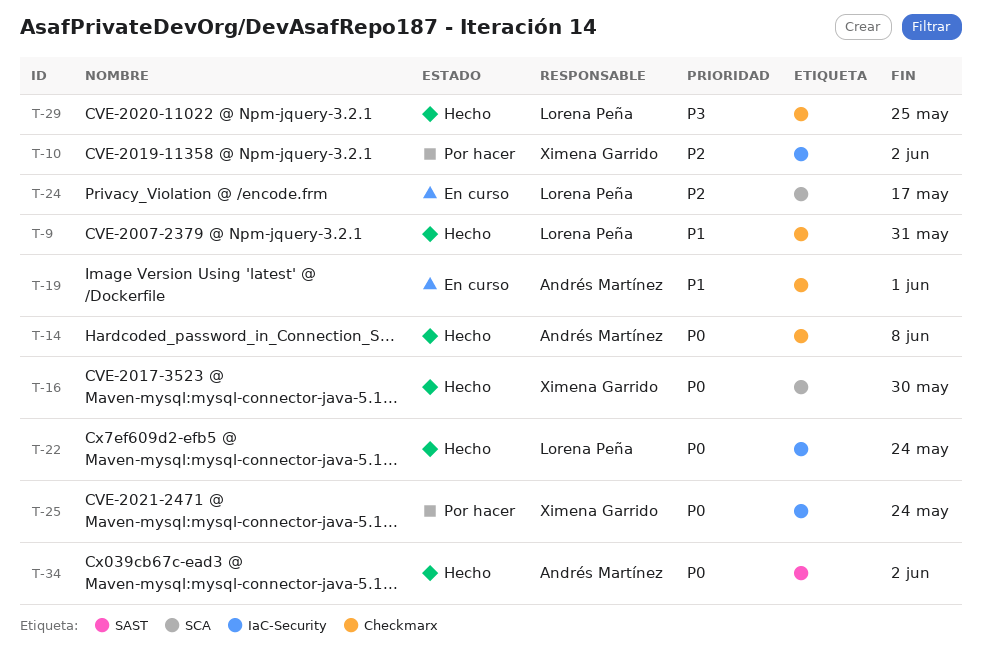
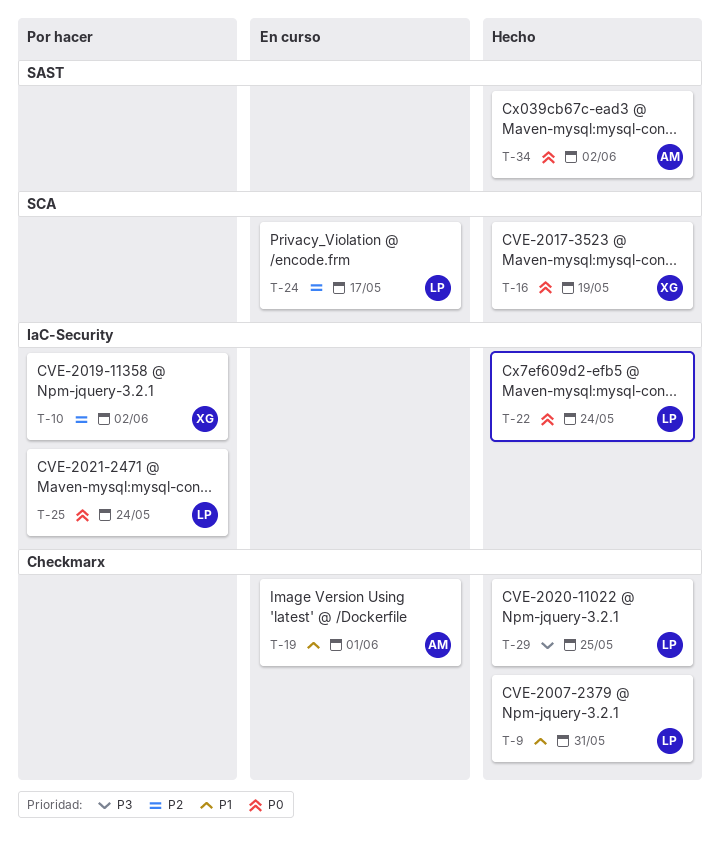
T-14: present -> none
T-16, due: May 30 -> May 19
T-25, owner: Ximena Garrido -> Lorena Peña

